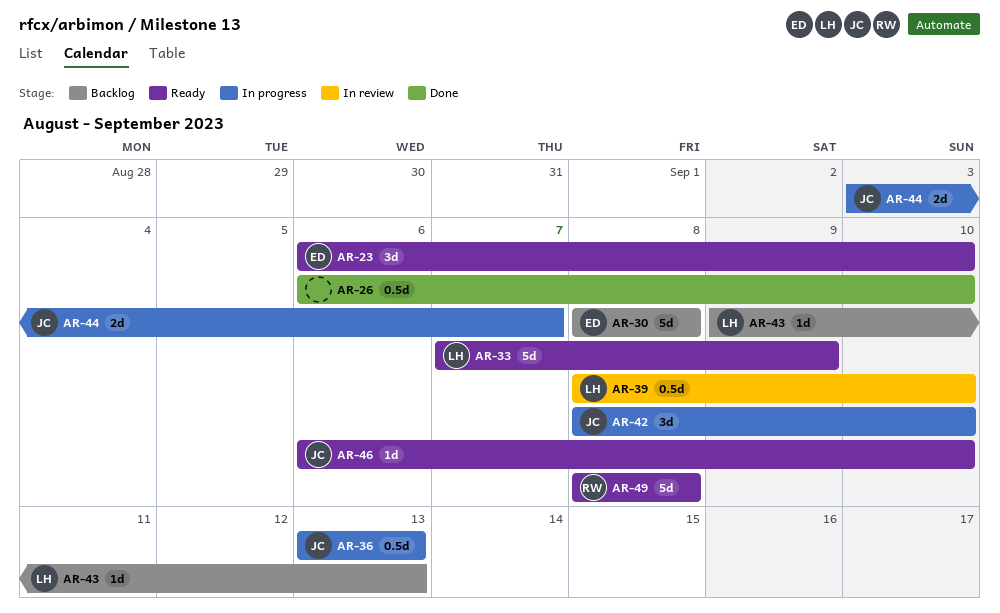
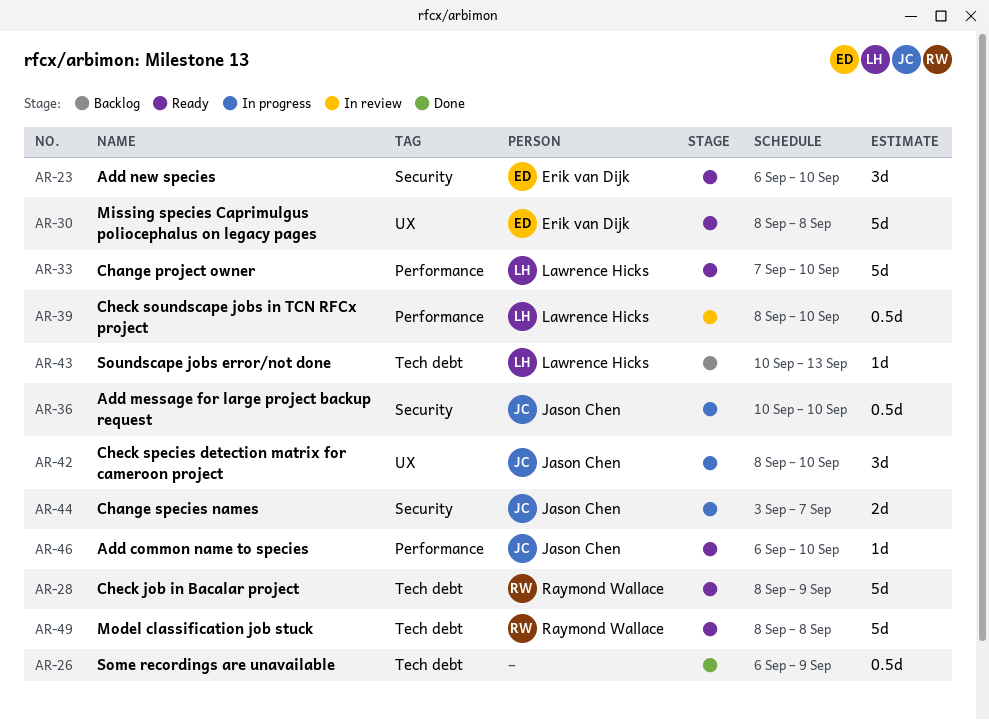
AR-26, due: Sep 10 -> Sep 9
AR-28: none -> present
AR-30, status: Backlog -> Ready
AR-33, due: Sep 9 -> Sep 10
AR-36, start: Sep 13 -> Sep 10
AR-36, due: Sep 13 -> Sep 10
AR-43, start: Sep 9 -> Sep 10

